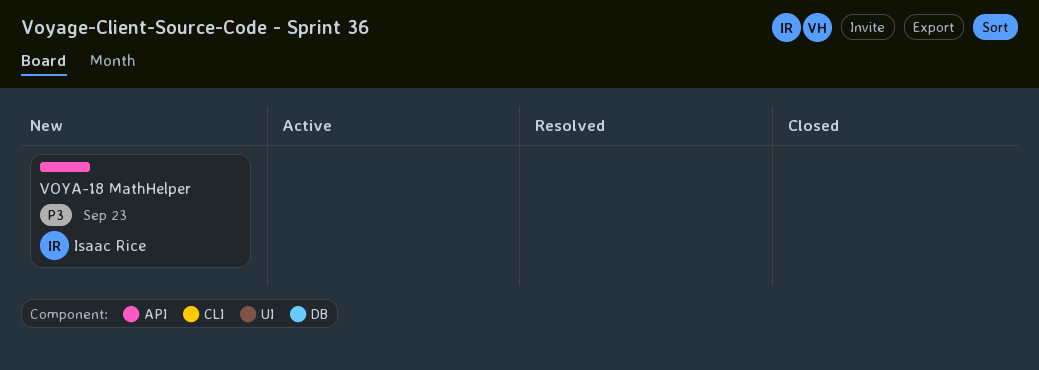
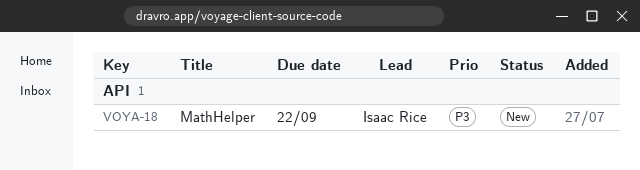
VOYA-18, due: Sep 23 -> Sep 22

